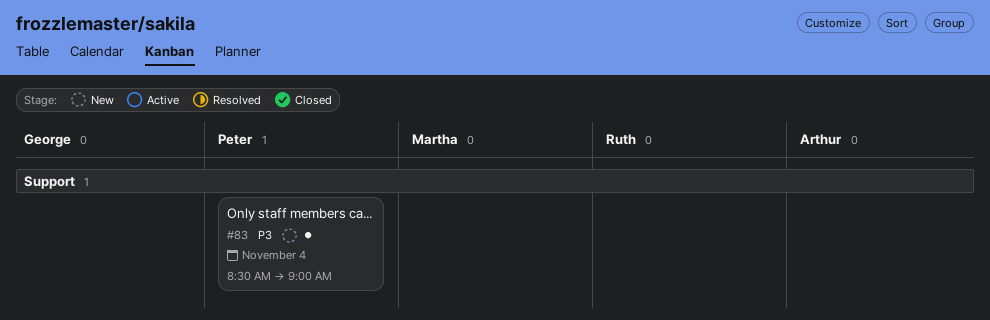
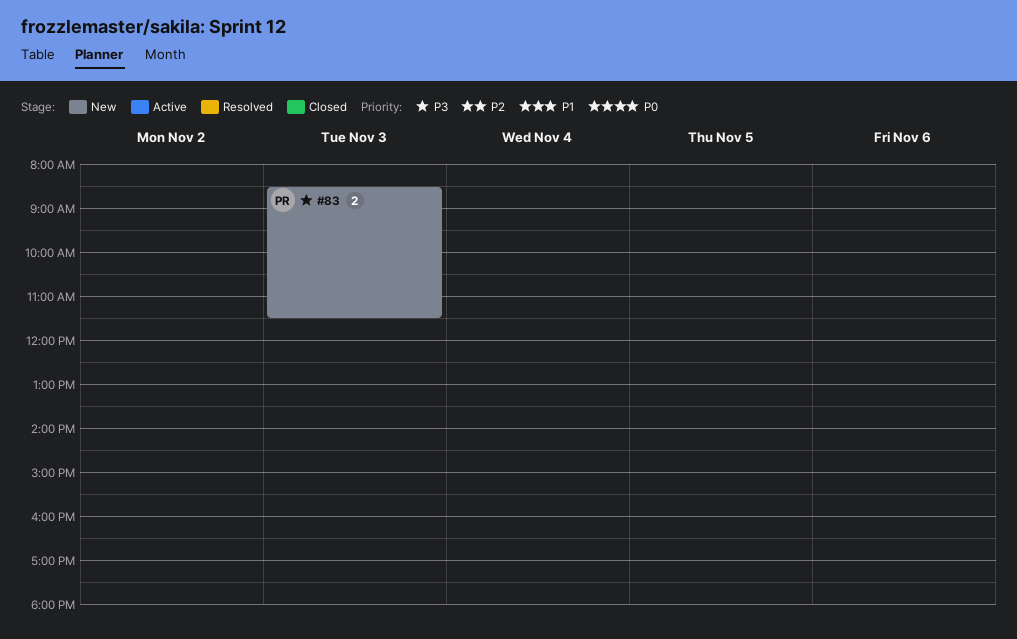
#83, estimate: 1 -> 2
#83, day: Nov 4 -> Nov 3
#83, ends: 09:00 -> 11:30

